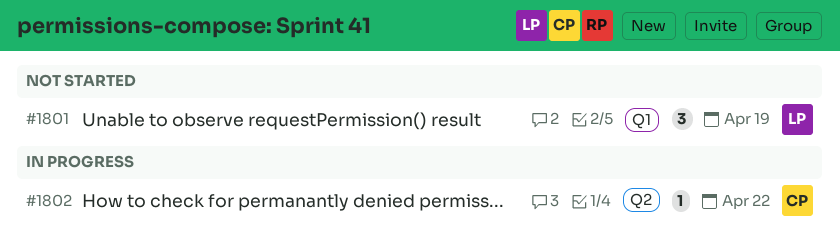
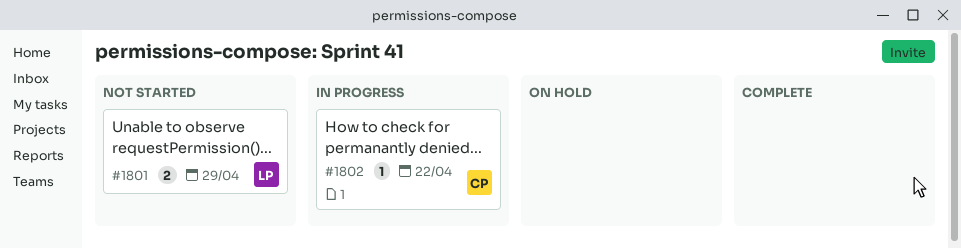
#1801, estimate: 3 -> 2
#1801, due: Apr 19 -> Apr 29

